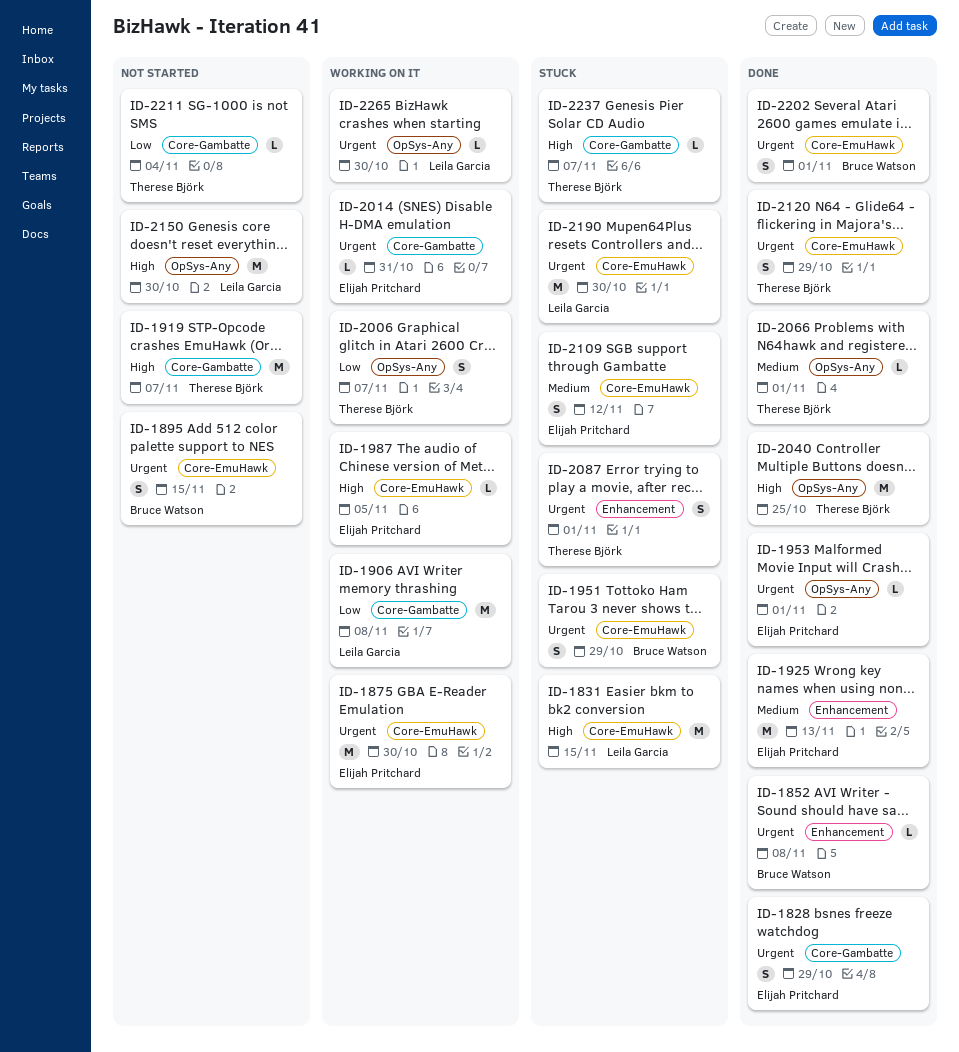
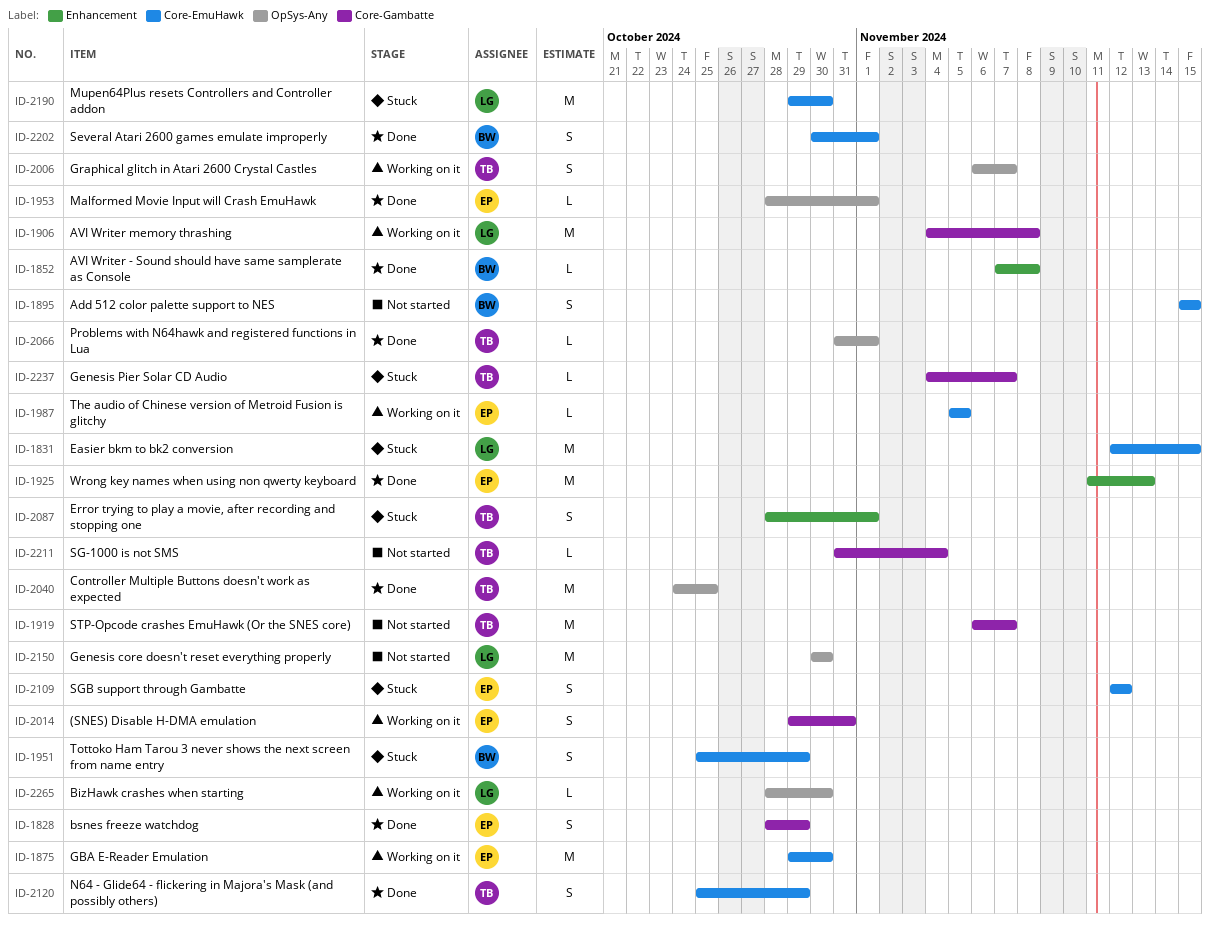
ID-2014, estimate: L -> S

